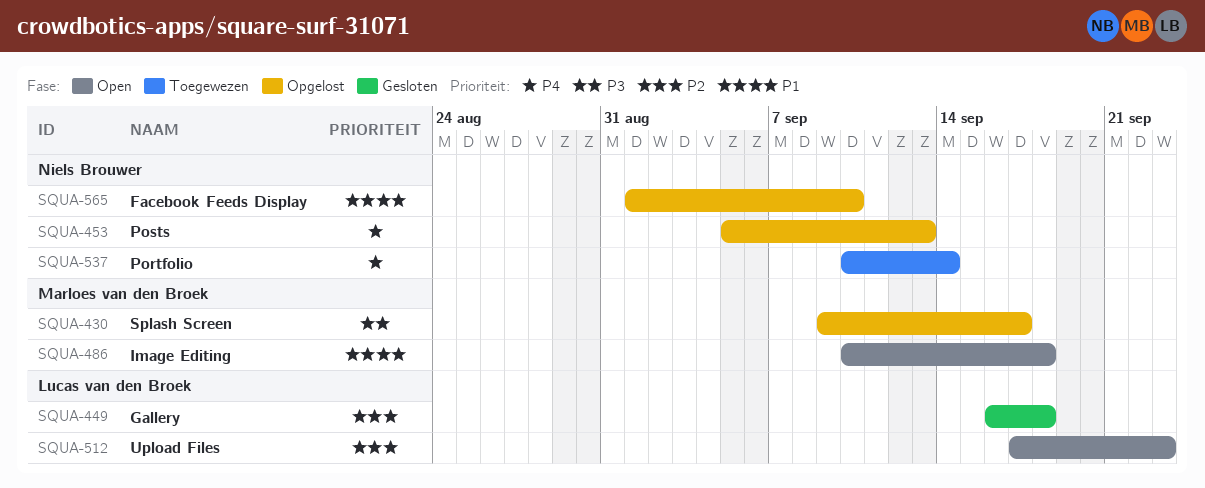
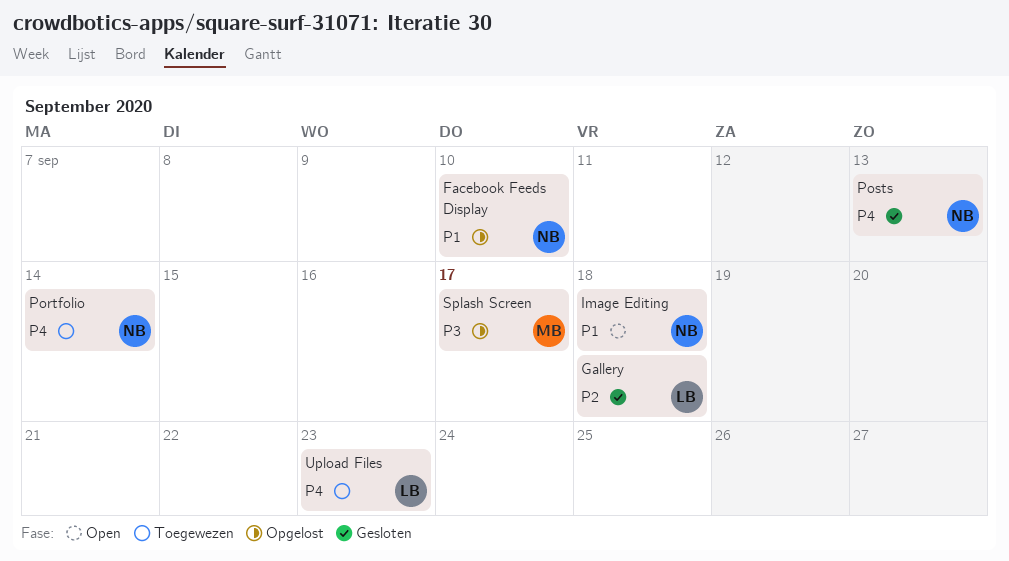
Image Editing, owner: Marloes van den Broek -> Niels Brouwer
Posts, status: Opgelost -> Gesloten
Upload Files, status: Open -> Toegewezen
Upload Files, priority: P2 -> P4

